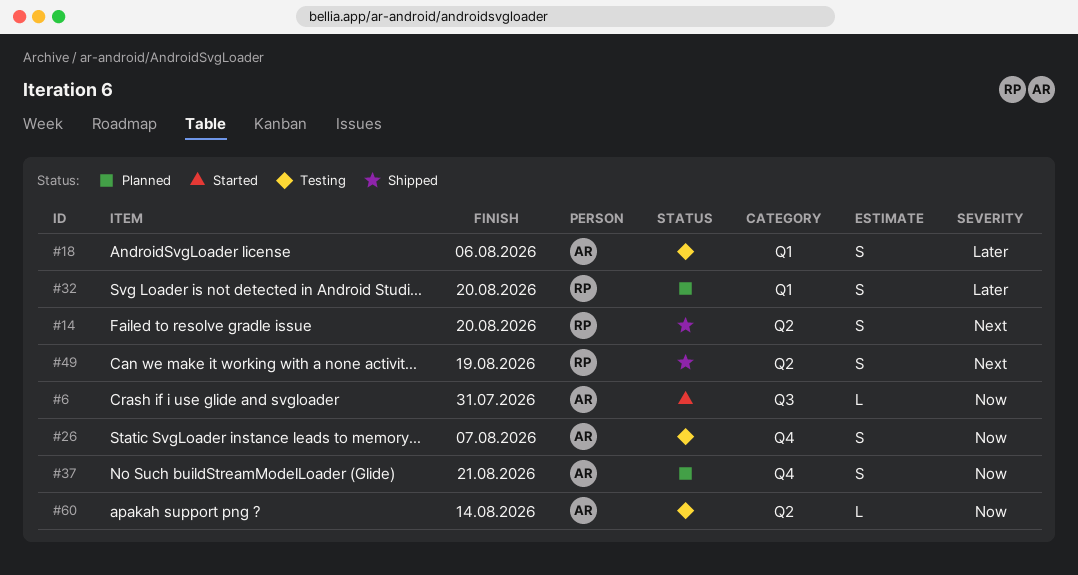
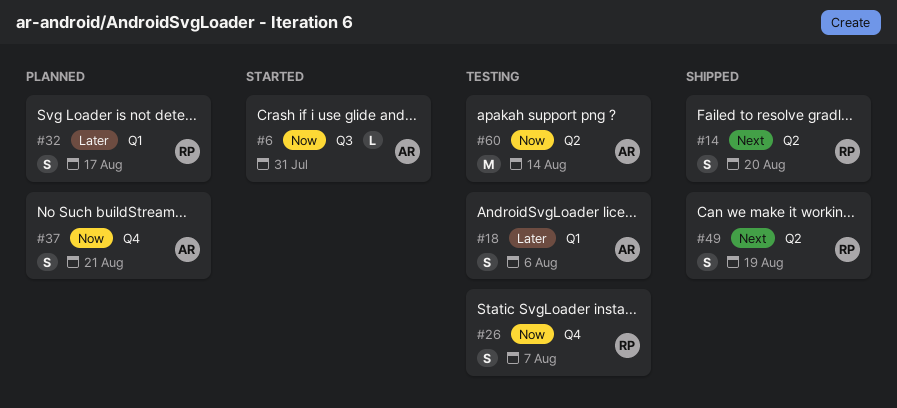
#26, owner: AR -> RP
#32, due: Aug 20 -> Aug 17
#60, estimate: L -> M

